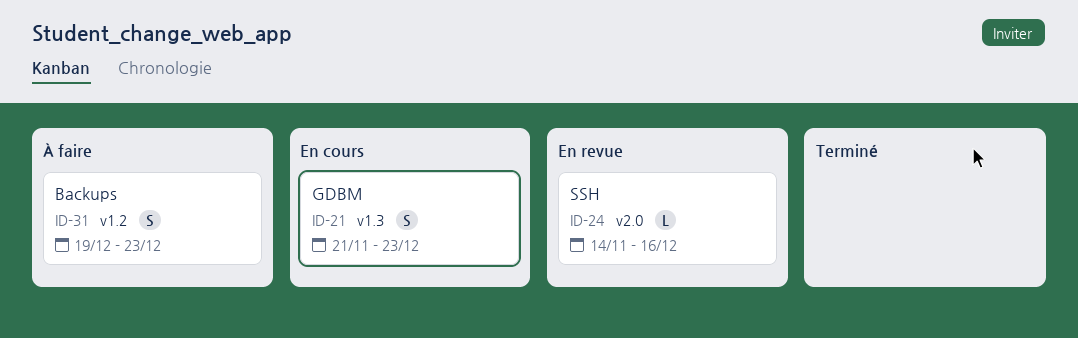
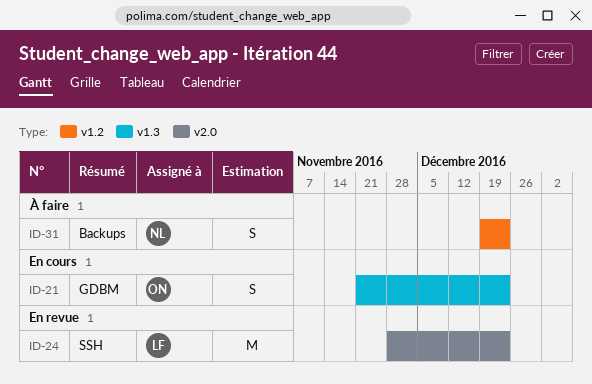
ID-24, estimate: L -> M
ID-24, start: Nov 14 -> Nov 28
ID-24, due: Dec 16 -> Dec 23

